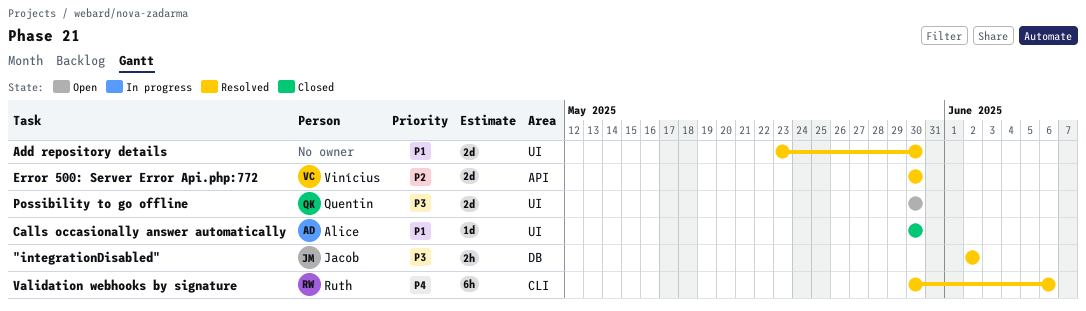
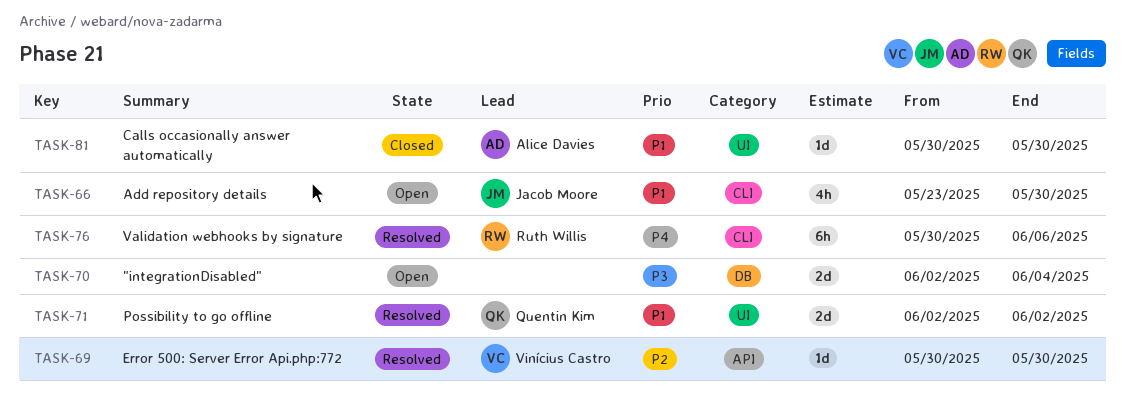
"integrationDisabled", status: Resolved -> Open
"integrationDisabled", owner: Jacob Moore -> none
"integrationDisabled", estimate: 2h -> 2d
"integrationDisabled", due: Jun 2 -> Jun 4
Add repository details, status: Resolved -> Open
Add repository details, owner: none -> Jacob Moore
Add repository details, label: UI -> CLI
Add repository details, estimate: 2d -> 4h
Error 500: Server Error Api.php:772, estimate: 2d -> 1d
Possibility to go offline, status: Open -> Resolved
Possibility to go offline, priority: P3 -> P1
Possibility to go offline, start: May 30 -> Jun 2
Possibility to go offline, due: May 30 -> Jun 2

